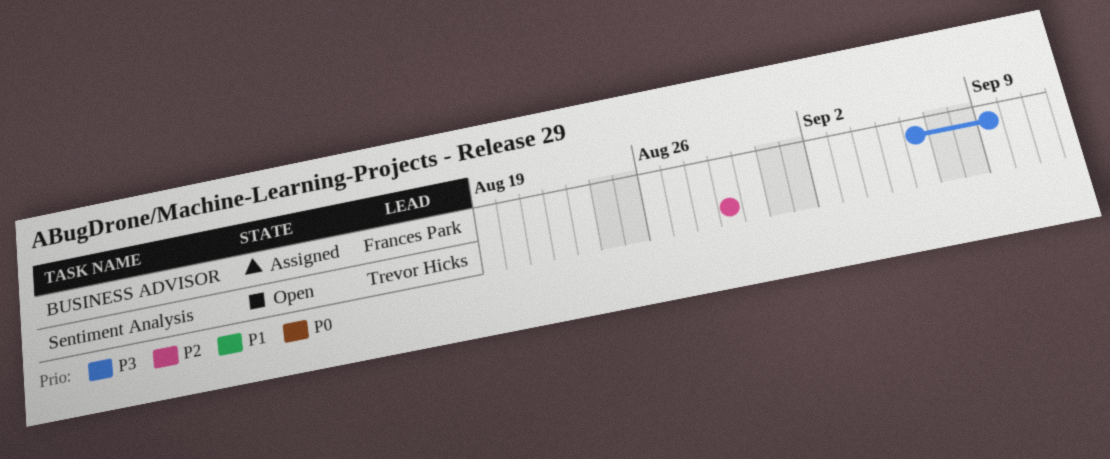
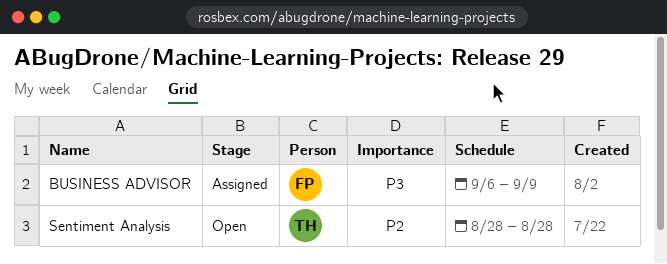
Sentiment Analysis, start: Aug 29 -> Aug 28
Sentiment Analysis, due: Aug 29 -> Aug 28

